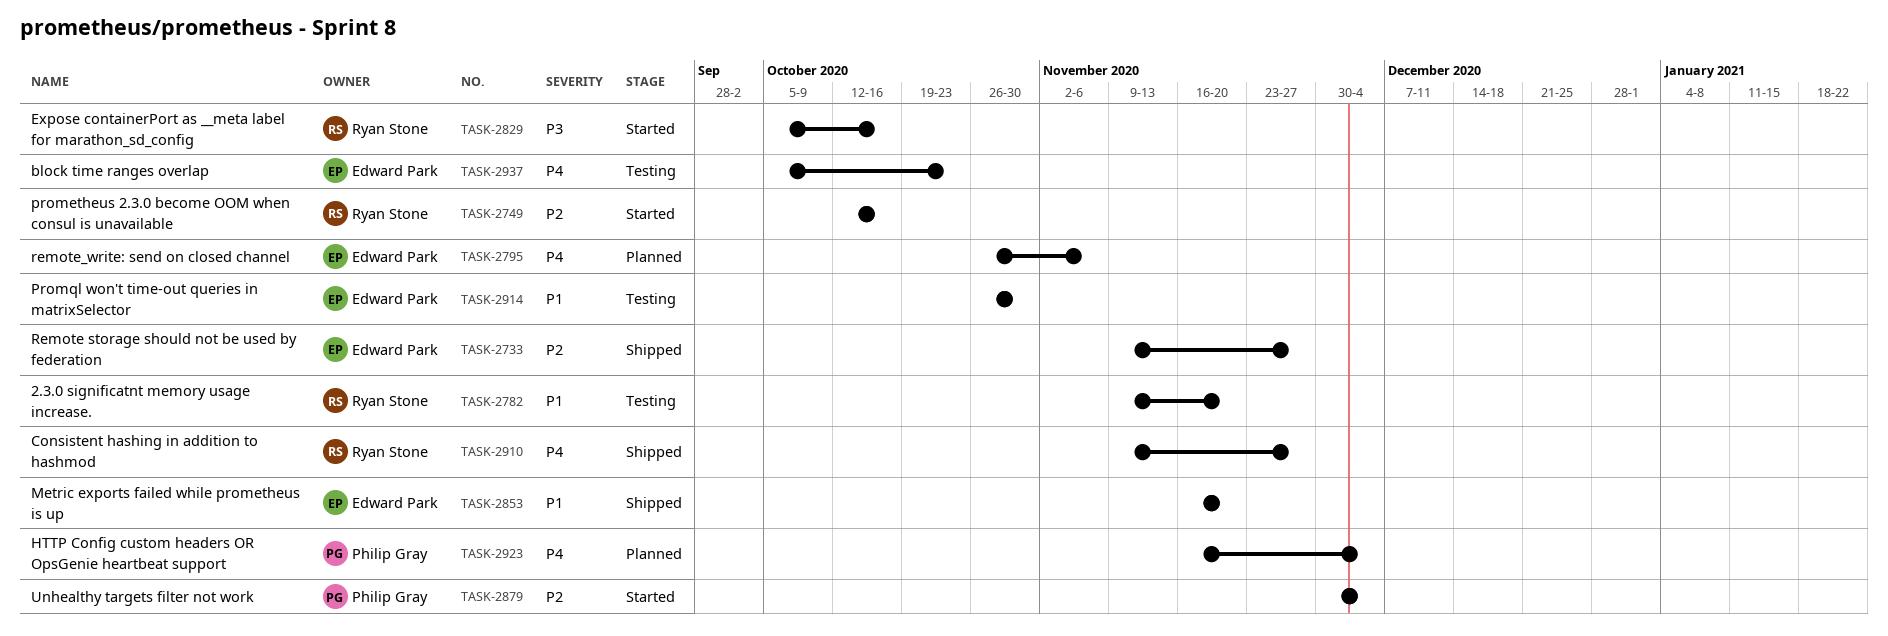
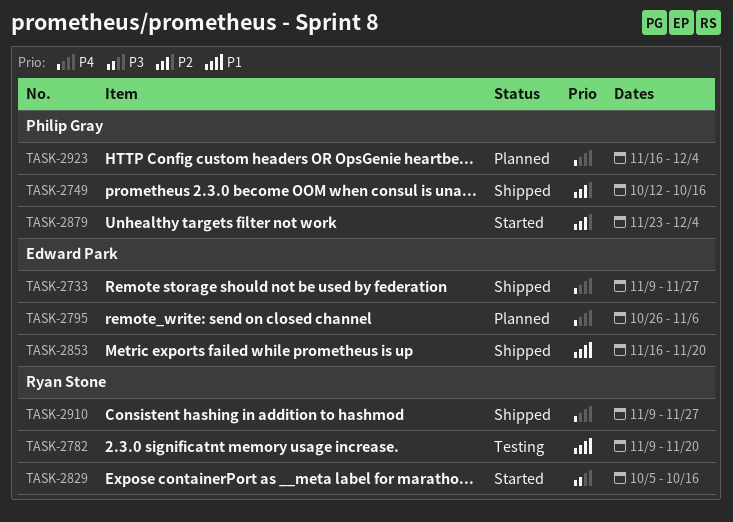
TASK-2733, priority: P2 -> P4
TASK-2749, status: Started -> Shipped
TASK-2749, owner: Ryan Stone -> Philip Gray
TASK-2879, start: Nov 30 -> Nov 23
TASK-2914: present -> none
TASK-2937: present -> none

